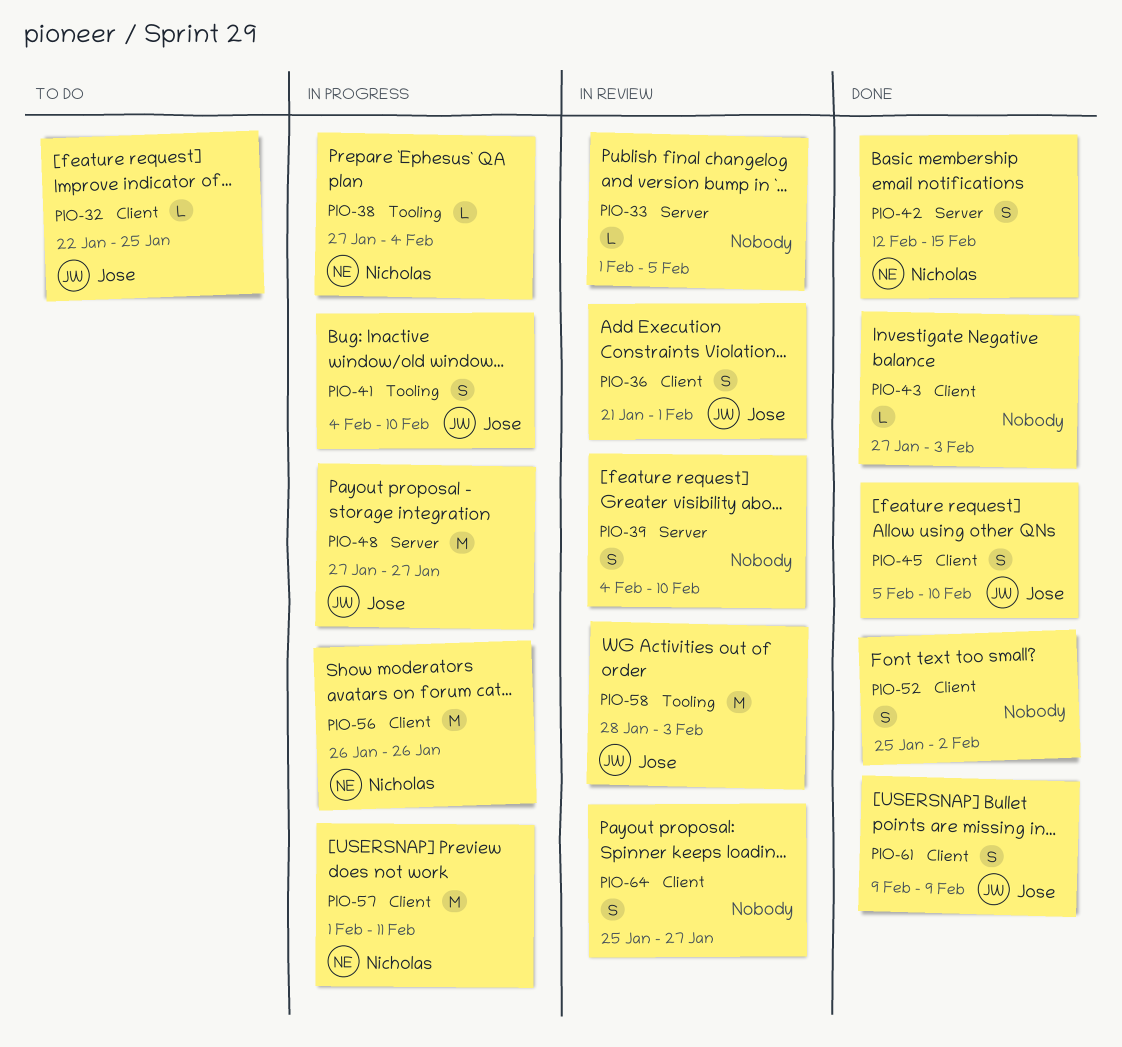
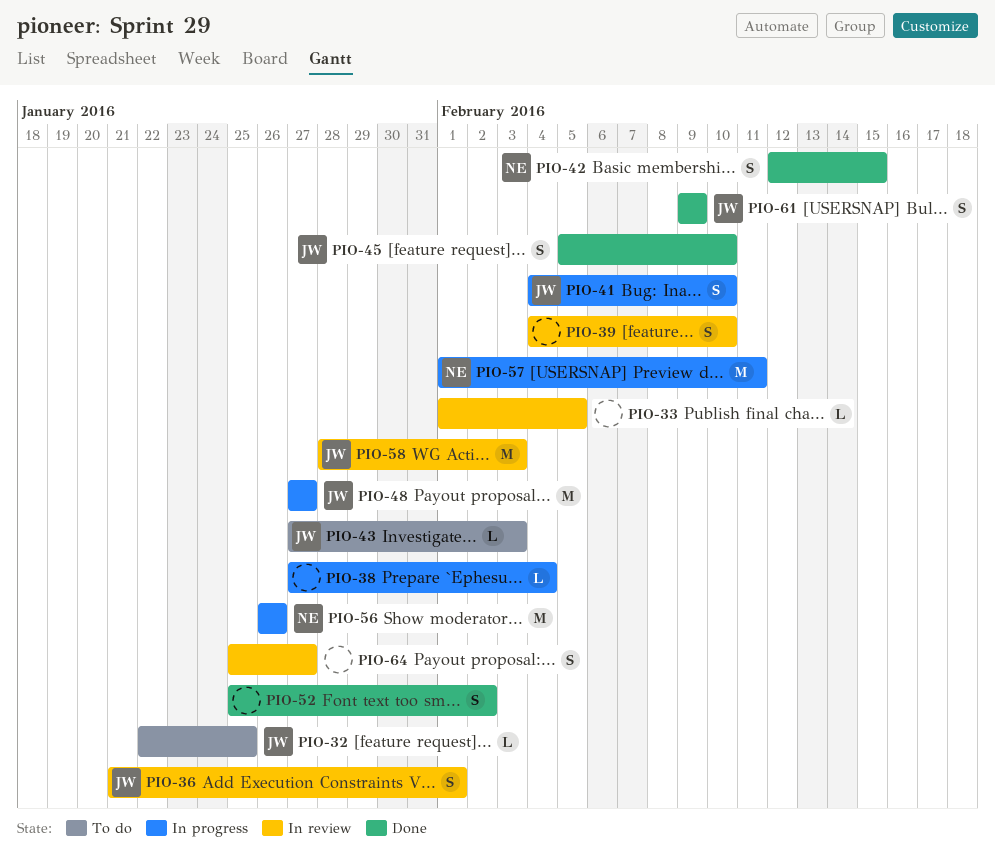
PIO-38, owner: Nicholas -> none
PIO-43, status: Done -> To do
PIO-43, owner: none -> Jose

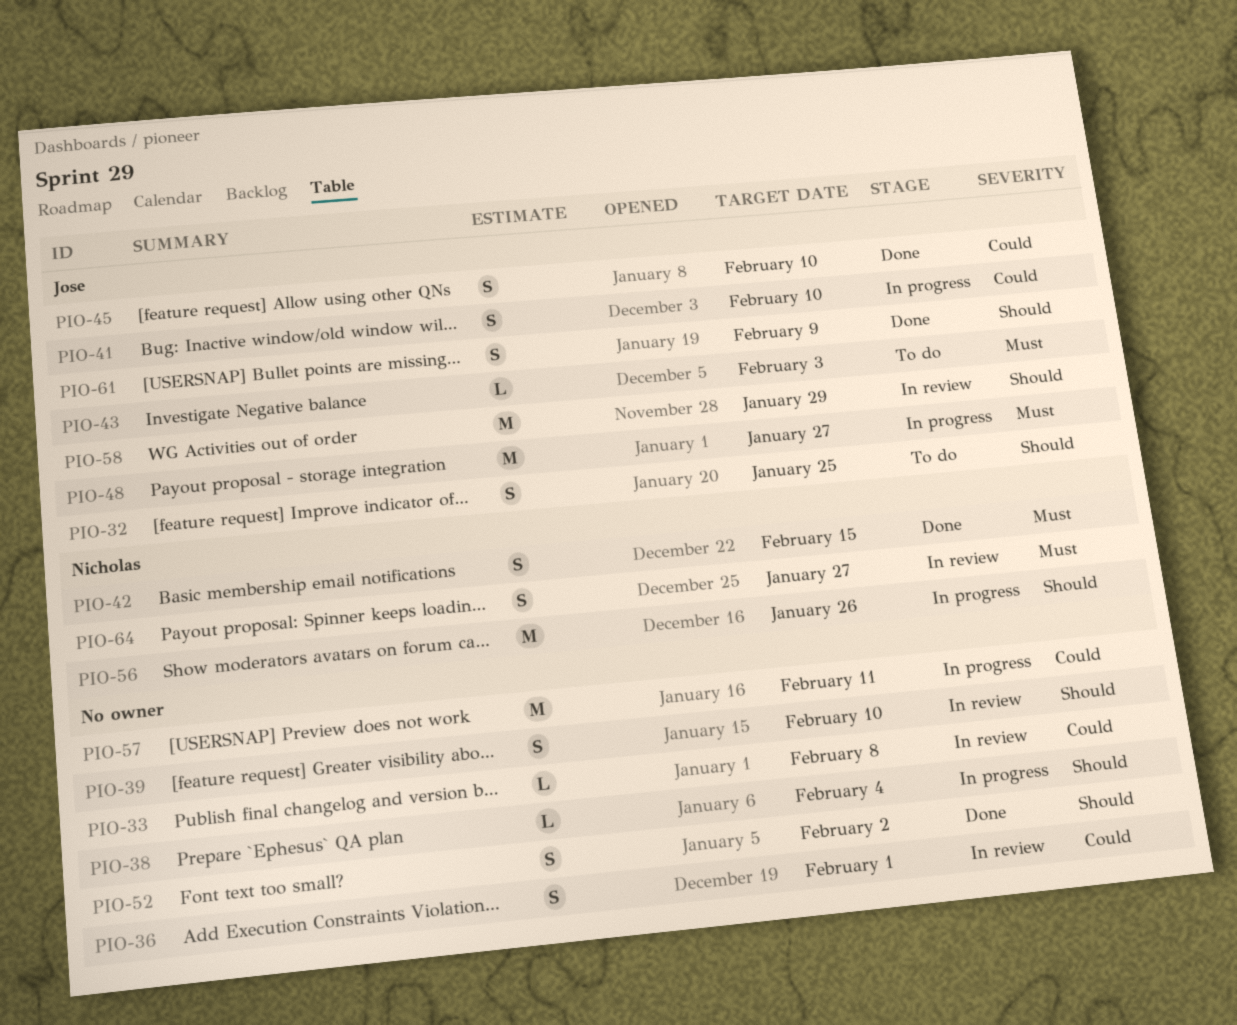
PIO-32, estimate: L -> S
PIO-33, due: Feb 5 -> Feb 8
PIO-36, owner: Jose -> none
PIO-57, owner: Nicholas -> none
PIO-58, due: Feb 3 -> Jan 29
PIO-64, owner: none -> Nicholas

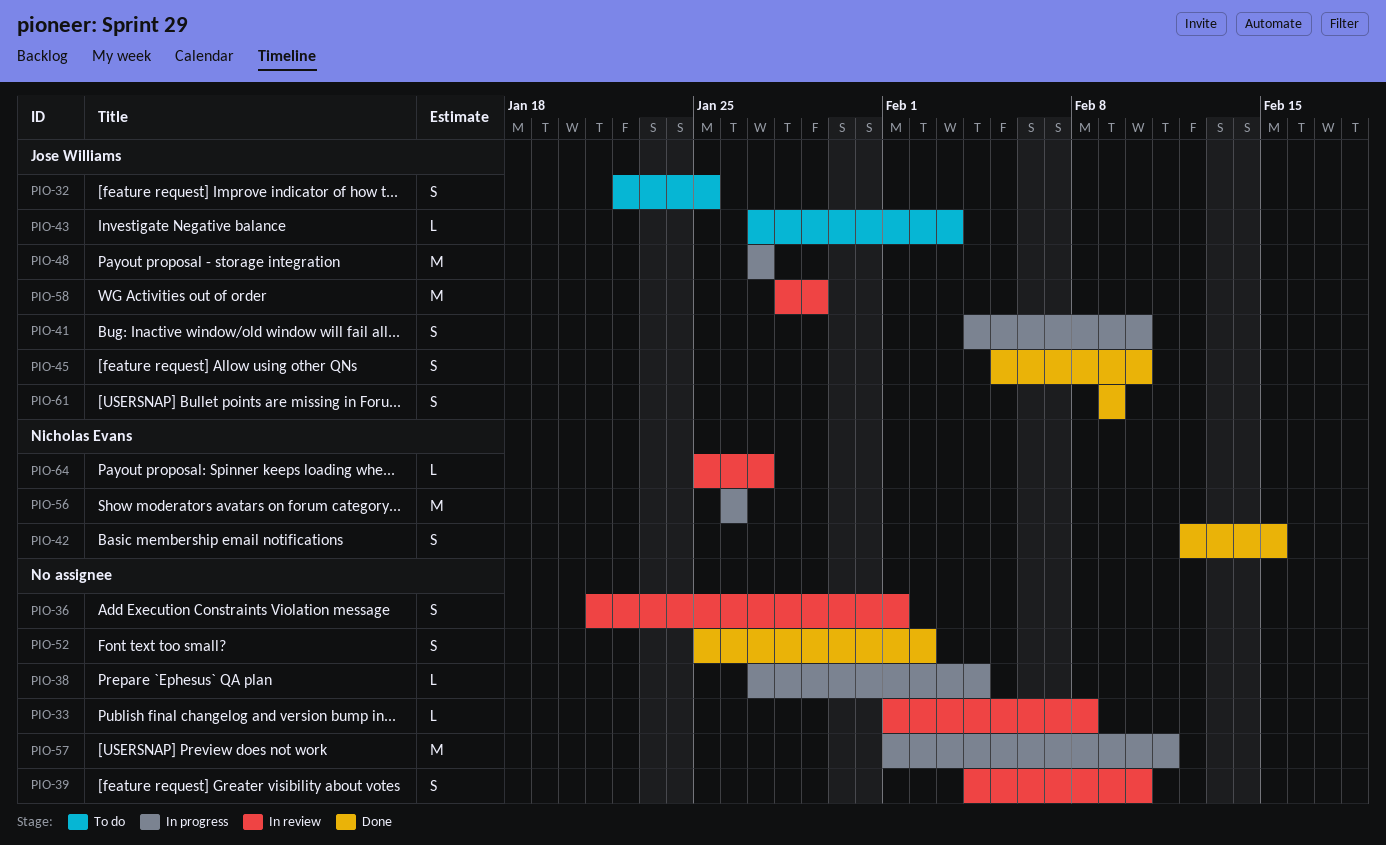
PIO-64, estimate: S -> L

